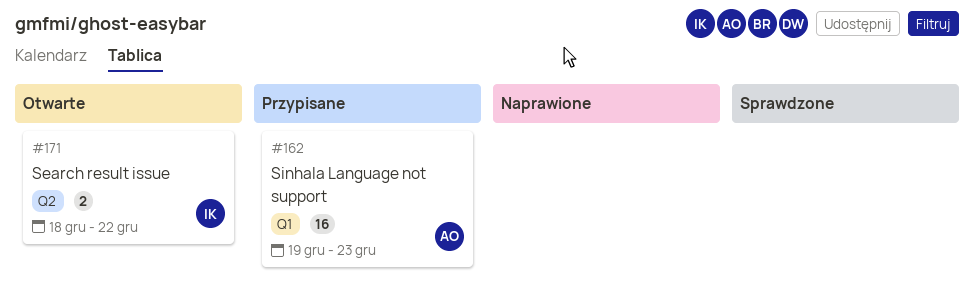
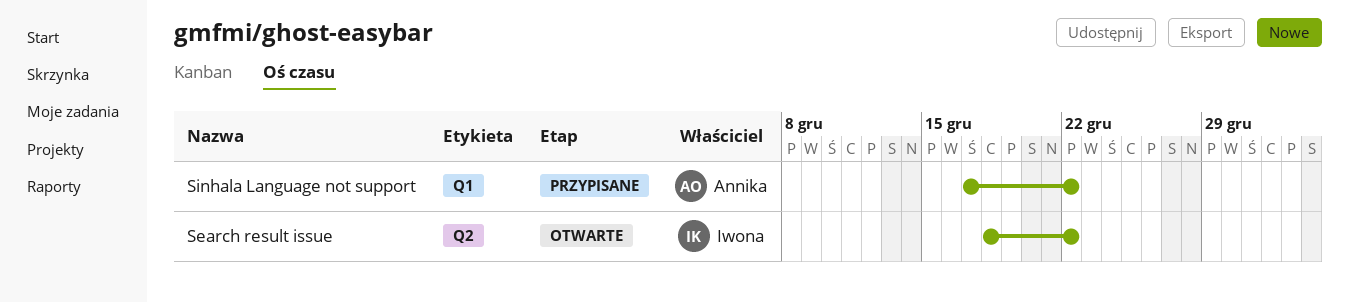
Sinhala Language not support, start: Dec 19 -> Dec 17
Sinhala Language not support, due: Dec 23 -> Dec 22

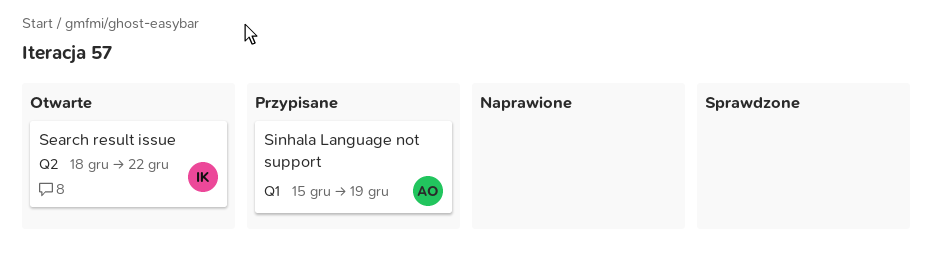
Sinhala Language not support, start: Dec 17 -> Dec 15
Sinhala Language not support, due: Dec 22 -> Dec 19

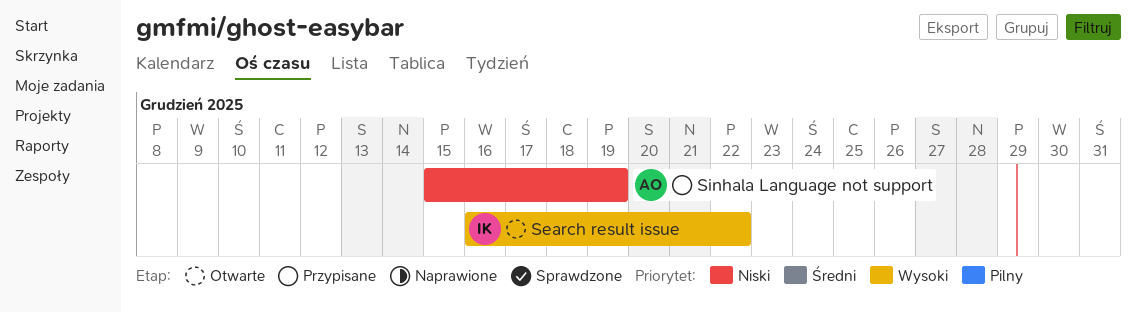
Search result issue, start: Dec 18 -> Dec 16

